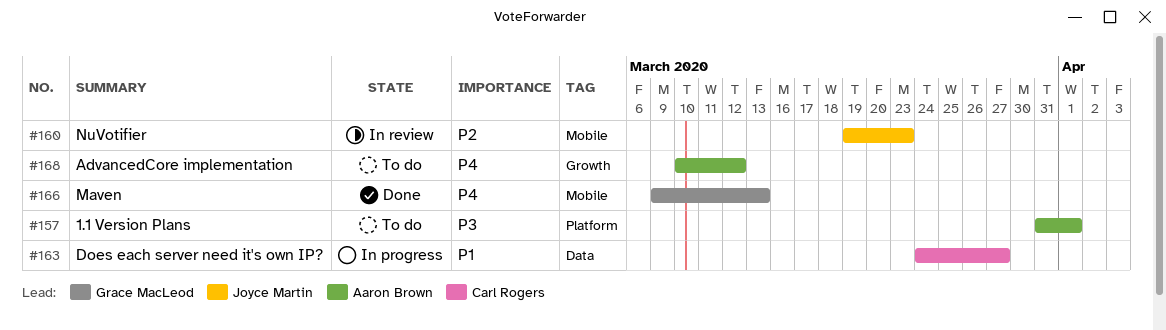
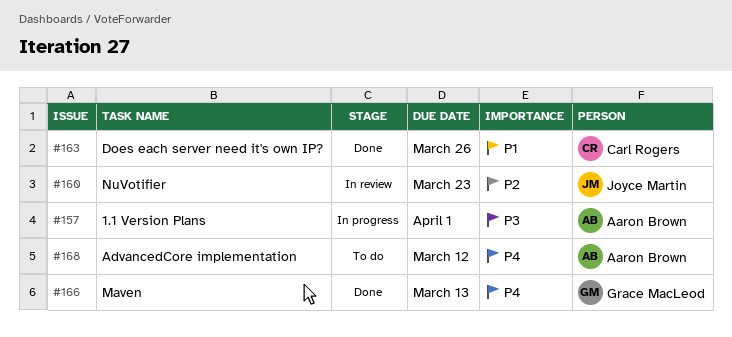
#157, status: To do -> In progress
#163, status: In progress -> Done
#163, due: Mar 27 -> Mar 26

